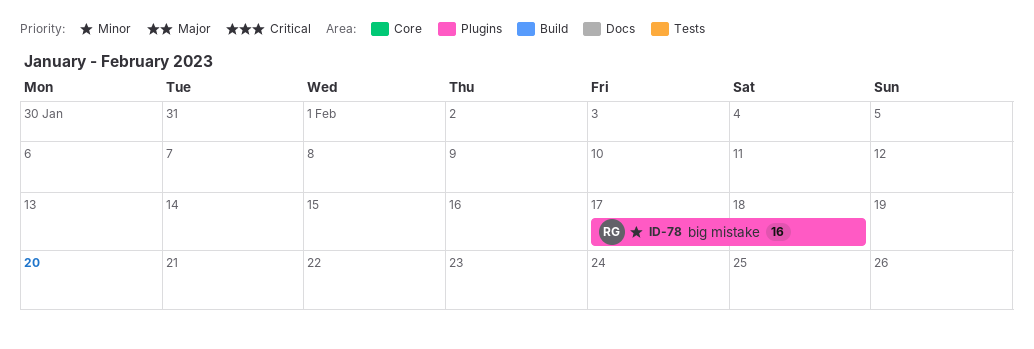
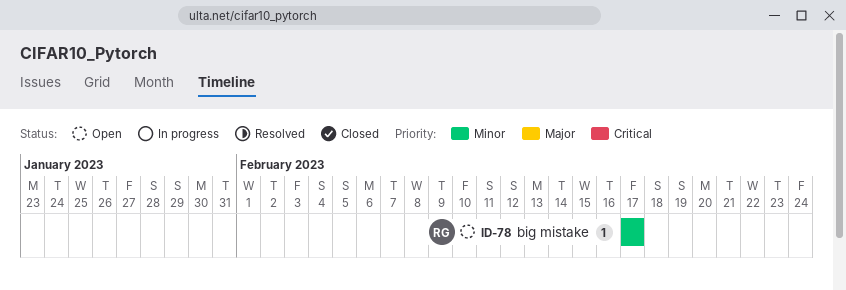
ID-78, estimate: 16 -> 1
ID-78, due: Feb 18 -> Feb 17

